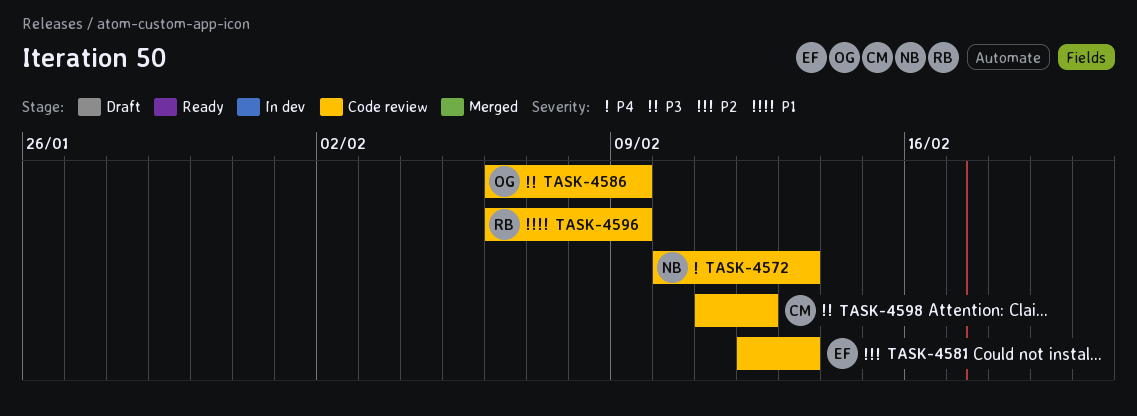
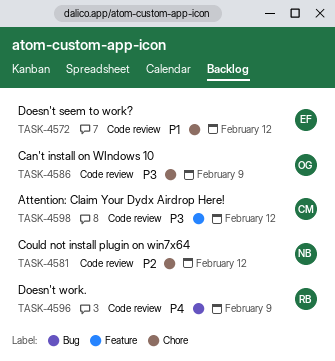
TASK-4572, owner: NB -> EF
TASK-4572, priority: P4 -> P1
TASK-4572, due: Feb 13 -> Feb 12
TASK-4581, owner: EF -> NB
TASK-4581, due: Feb 13 -> Feb 12
TASK-4596, priority: P1 -> P4

